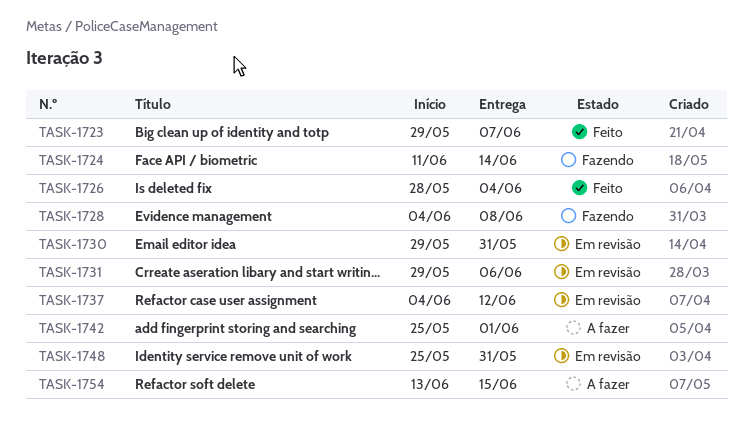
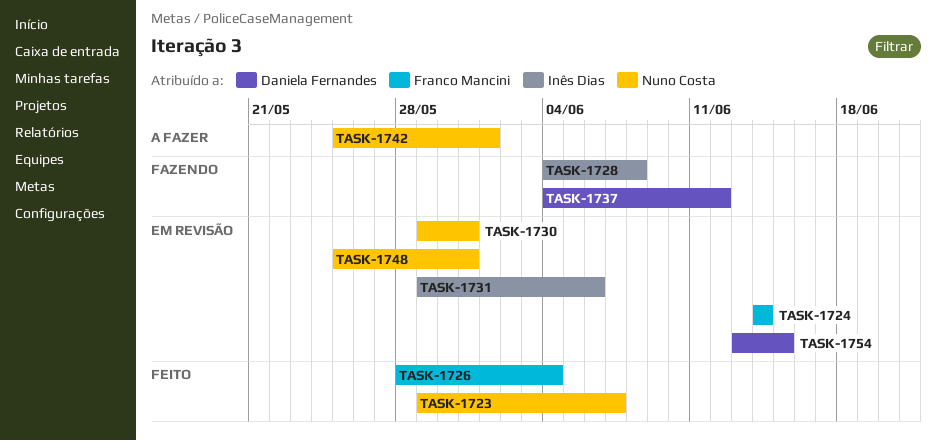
TASK-1724, status: Fazendo -> Em revisão
TASK-1724, start: Jun 11 -> Jun 14
TASK-1737, status: Em revisão -> Fazendo
TASK-1754, status: A fazer -> Em revisão

